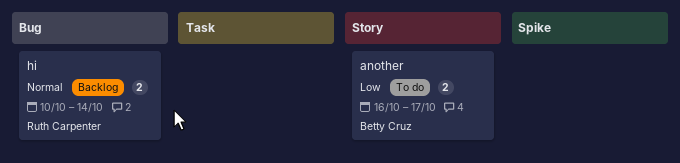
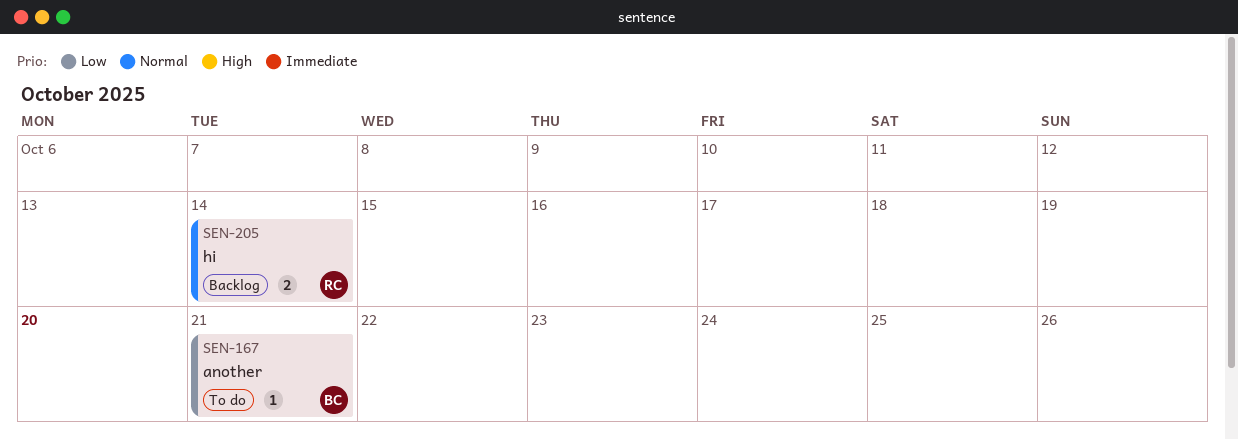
another, estimate: 2 -> 1
another, due: Oct 17 -> Oct 21

